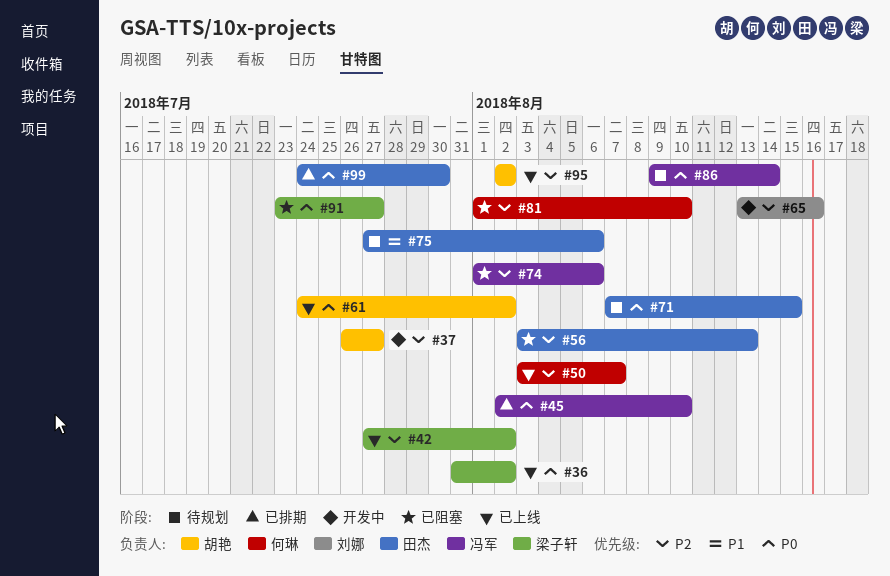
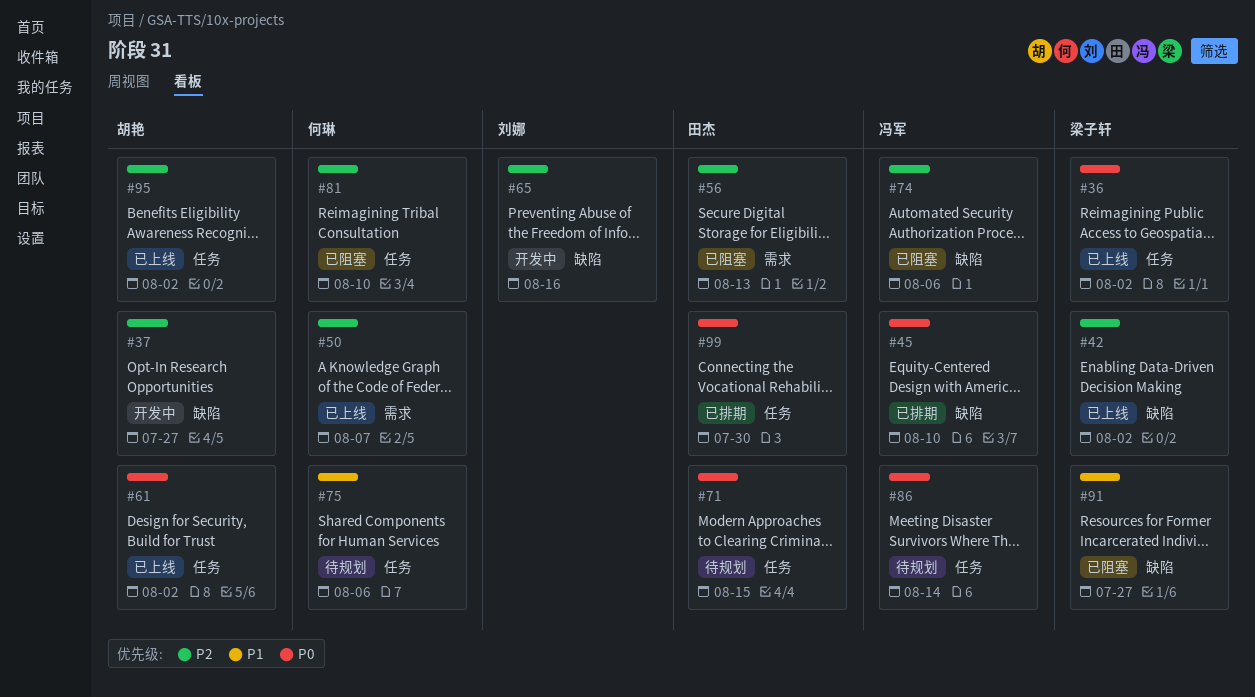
#75, owner: 田杰 -> 何琳
#91, priority: P0 -> P1

